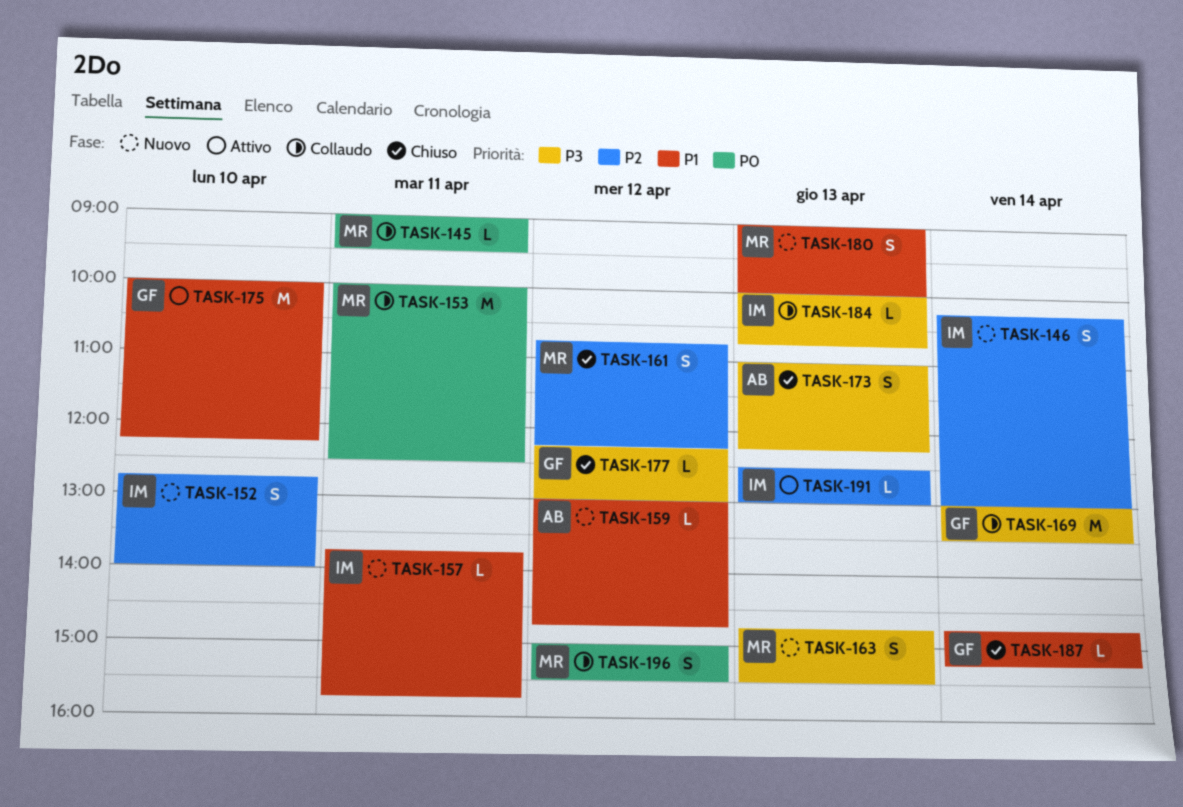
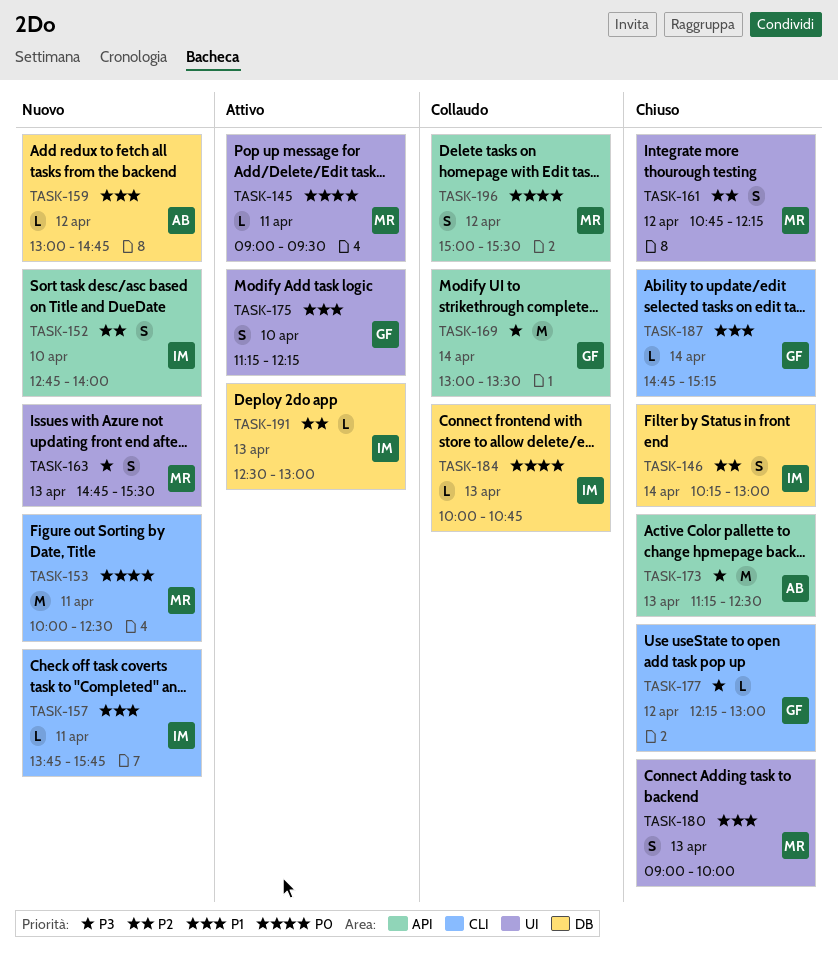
TASK-145, status: Collaudo -> Attivo
TASK-146, status: Nuovo -> Chiuso
TASK-153, status: Collaudo -> Nuovo
TASK-173, estimate: S -> M
TASK-173, begins: 11:00 -> 11:15
TASK-173, ends: 12:15 -> 12:30
TASK-175, estimate: M -> S
TASK-175, begins: 10:00 -> 11:15
TASK-180, status: Nuovo -> Chiuso
TASK-184, priority: P3 -> P0

